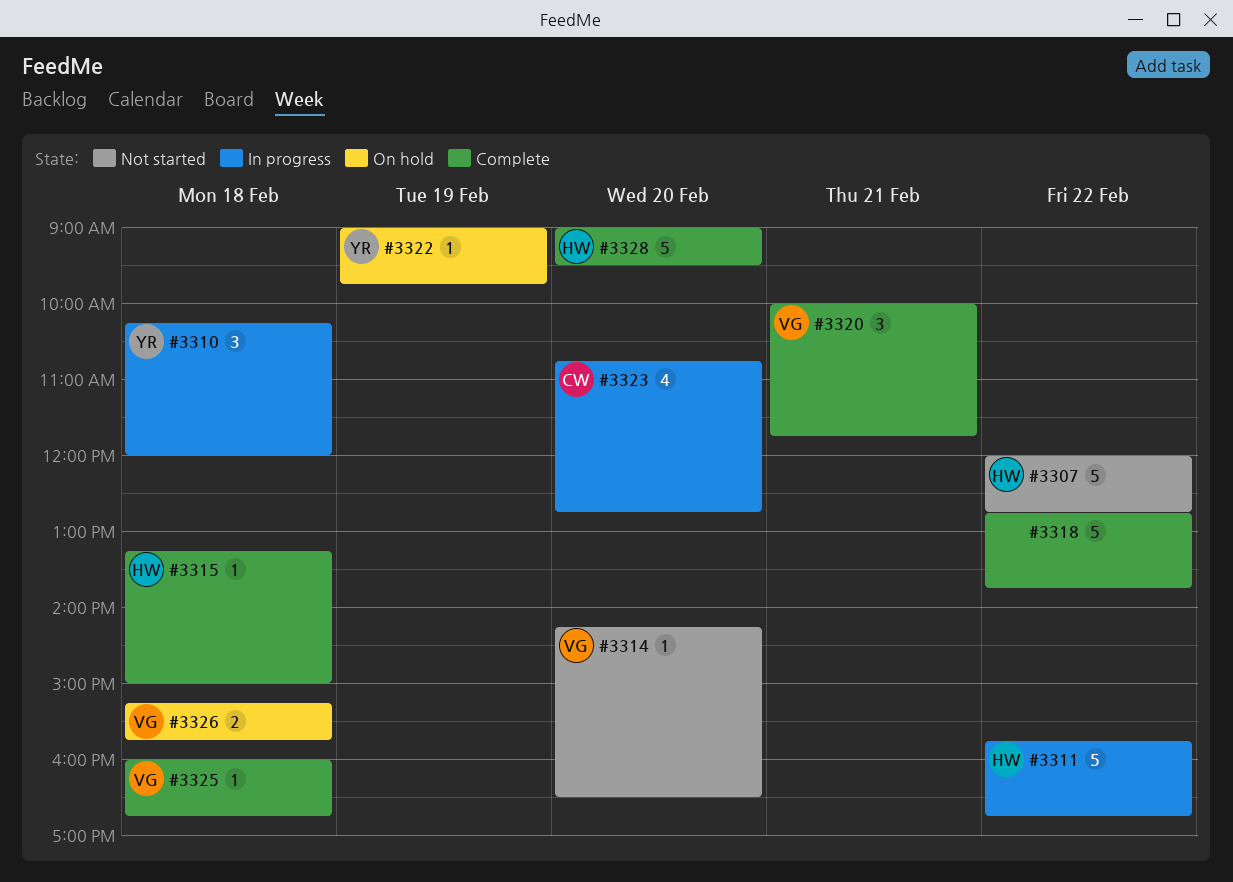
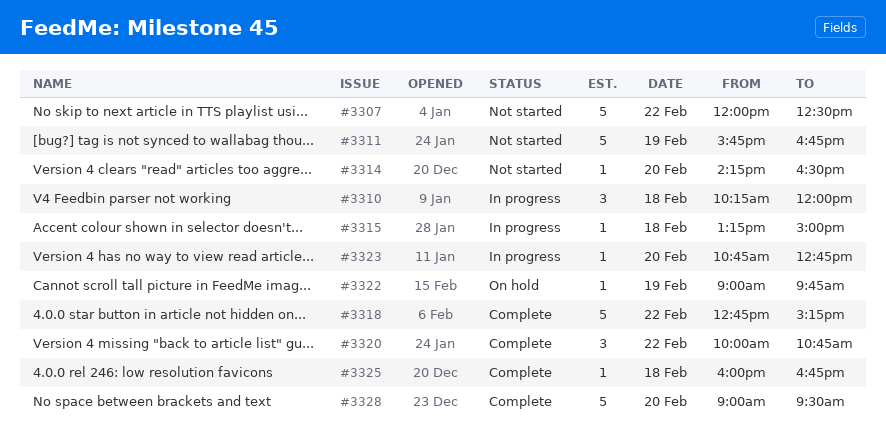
#3307, ends: 12:45 -> 12:30
#3311, status: In progress -> Not started
#3311, day: Feb 22 -> Feb 19
#3315, status: Complete -> In progress
#3318, ends: 13:45 -> 15:15
#3320, day: Feb 21 -> Feb 22
#3320, ends: 11:45 -> 10:45
#3323, estimate: 4 -> 1
#3326: present -> none

